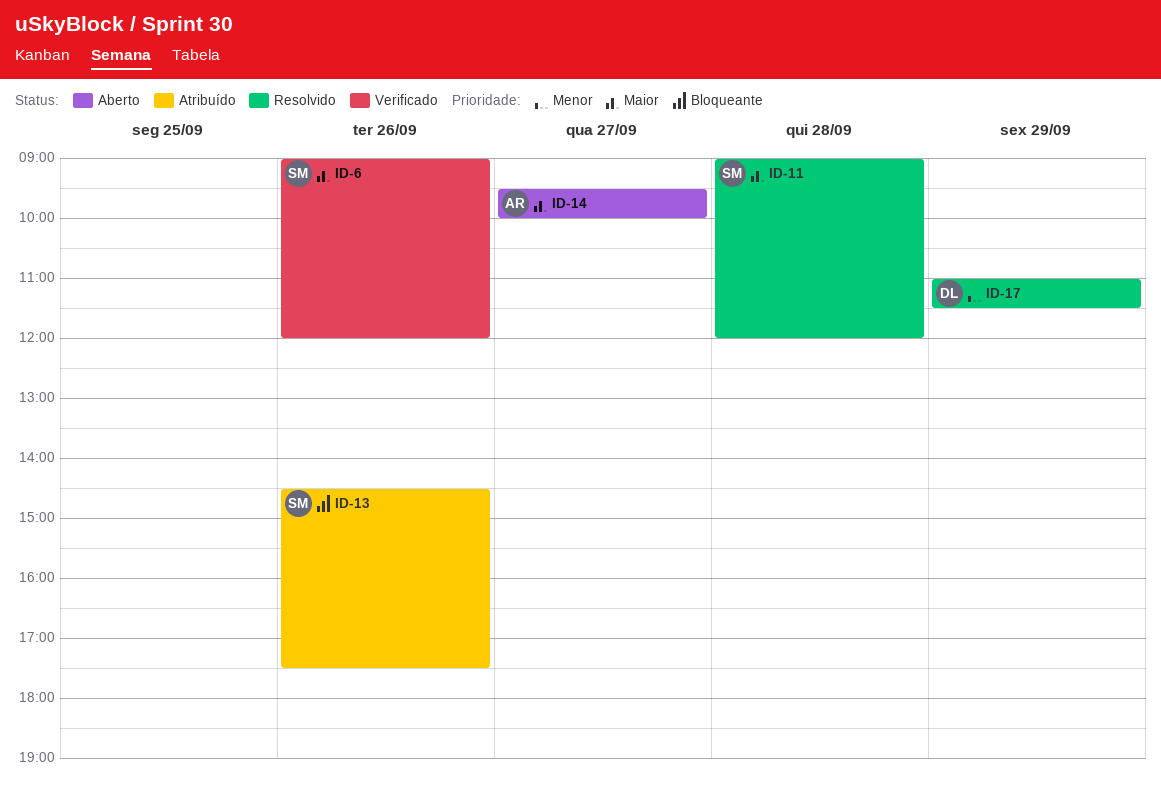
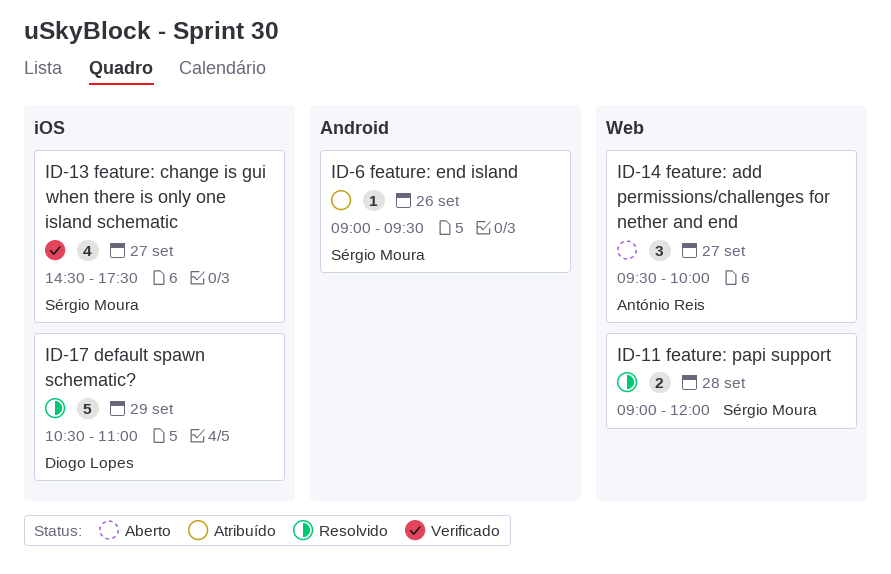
ID-6, status: Verificado -> Atribuído
ID-6, ends: 12:00 -> 09:30
ID-13, status: Atribuído -> Verificado
ID-13, day: Sep 26 -> Sep 27
ID-17, begins: 11:00 -> 10:30
ID-17, ends: 11:30 -> 11:00

